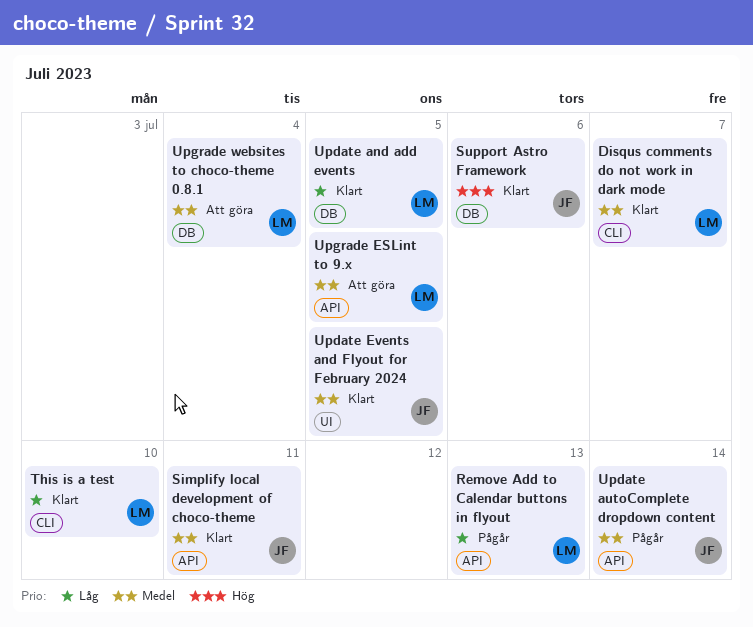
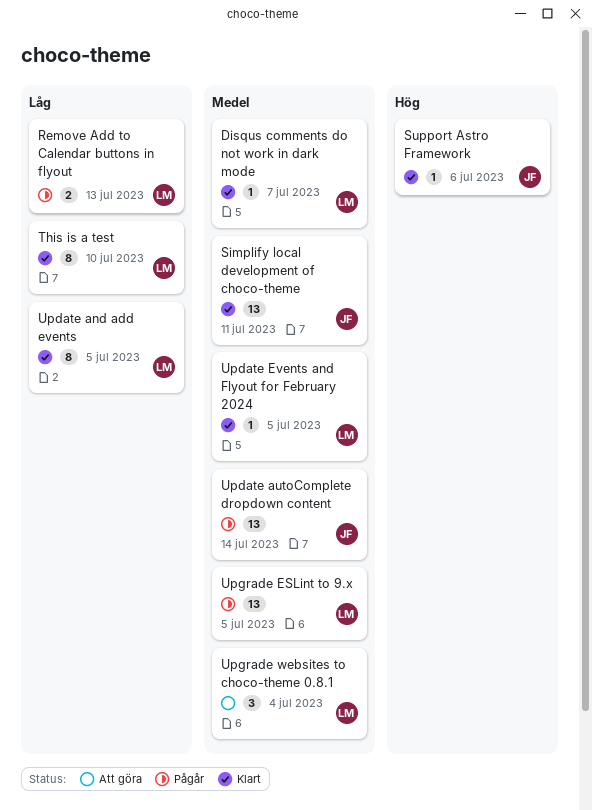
Update Events and Flyout for February 2024, owner: JF -> LM
Upgrade ESLint to 9.x, status: Att göra -> Pågår

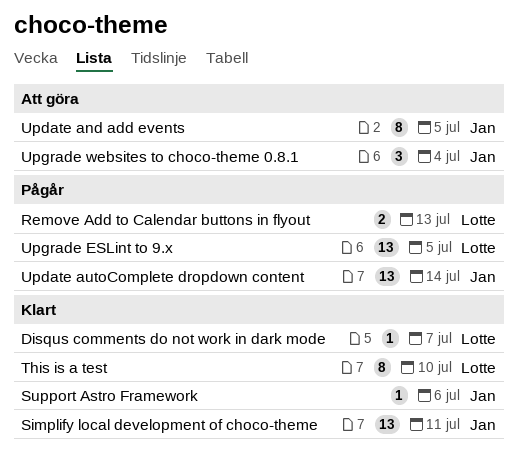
Update and add events, status: Klart -> Att göra
Update and add events, owner: Lotte -> Jan
Update Events and Flyout for February 2024: present -> none
Upgrade websites to choco-theme 0.8.1, owner: Lotte -> Jan

